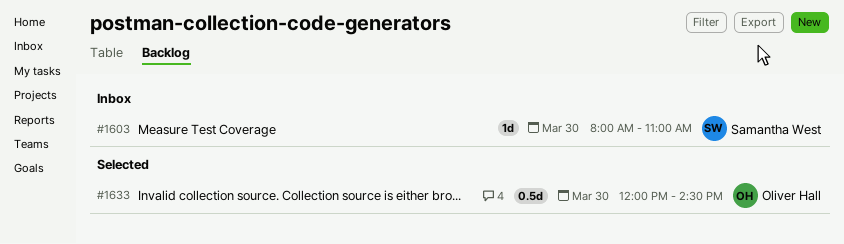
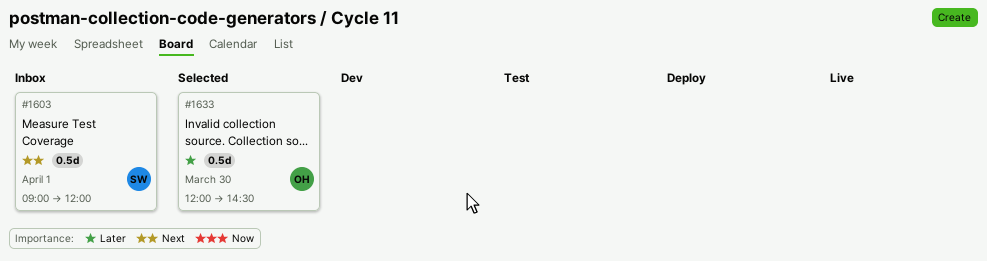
#1603, estimate: 1d -> 0.5d
#1603, day: Mar 30 -> Apr 1
#1603, begins: 08:00 -> 09:00
#1603, ends: 11:00 -> 12:00

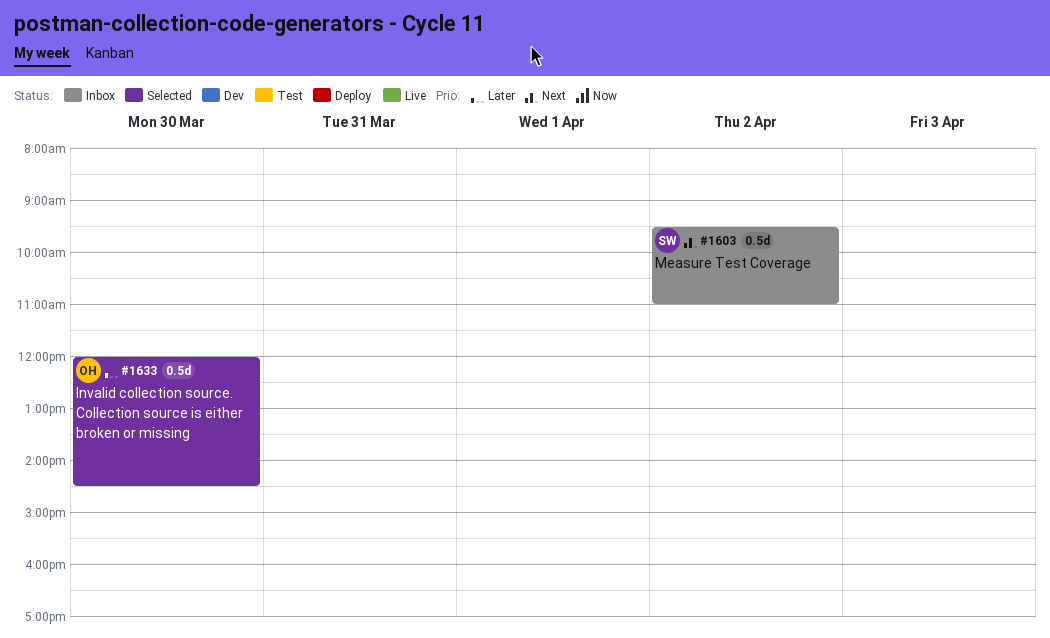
#1603, day: Apr 1 -> Apr 2
#1603, begins: 09:00 -> 09:30
#1603, ends: 12:00 -> 11:00

